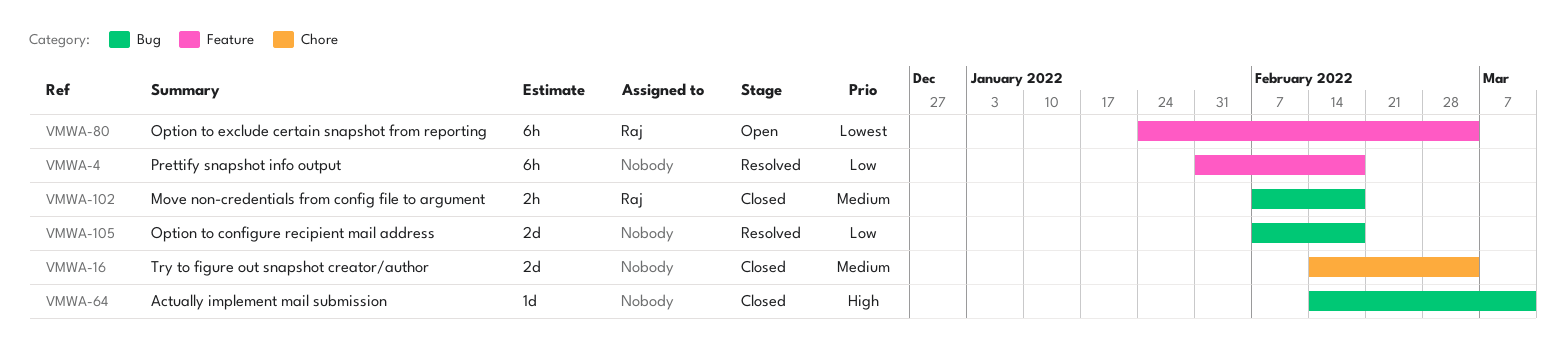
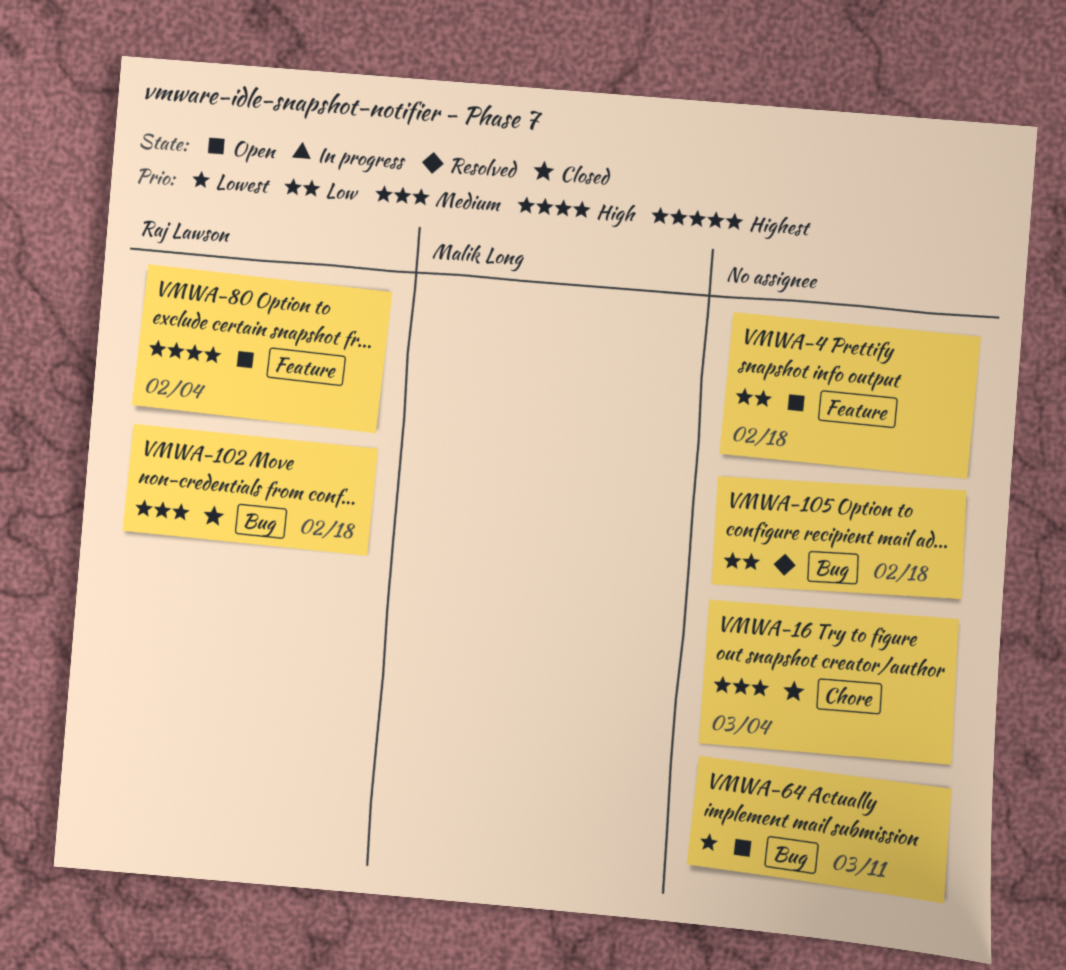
VMWA-4, status: Resolved -> Open
VMWA-64, status: Closed -> Open
VMWA-64, priority: High -> Lowest
VMWA-80, priority: Lowest -> High
VMWA-80, due: Mar 4 -> Feb 4

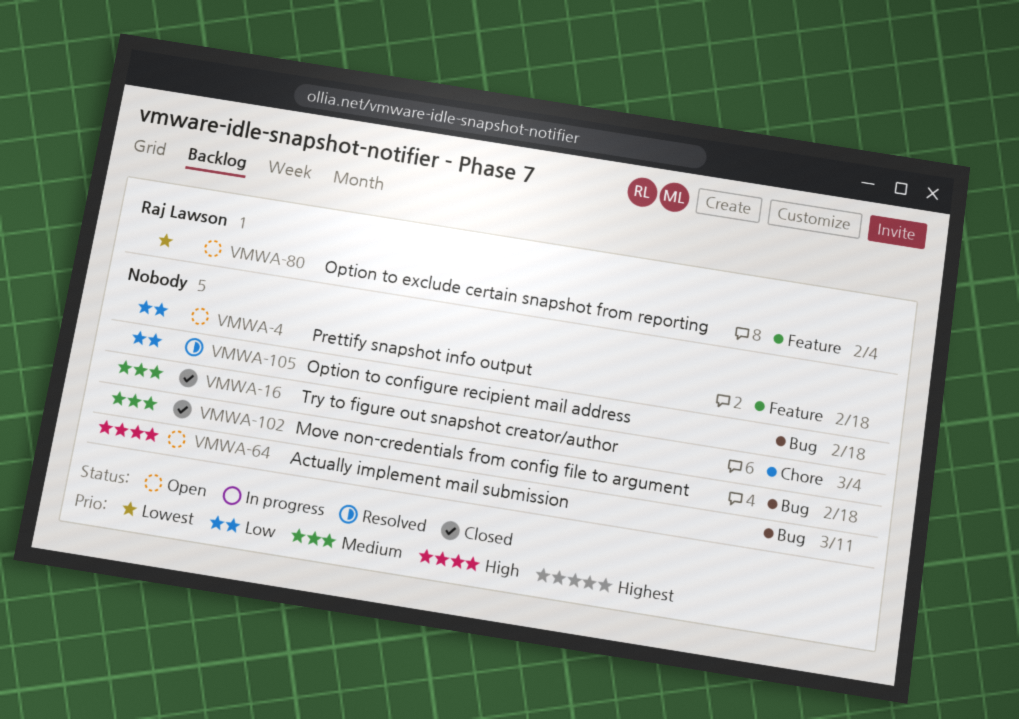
VMWA-64, priority: Lowest -> High
VMWA-80, priority: High -> Lowest
VMWA-102, owner: Raj Lawson -> none

